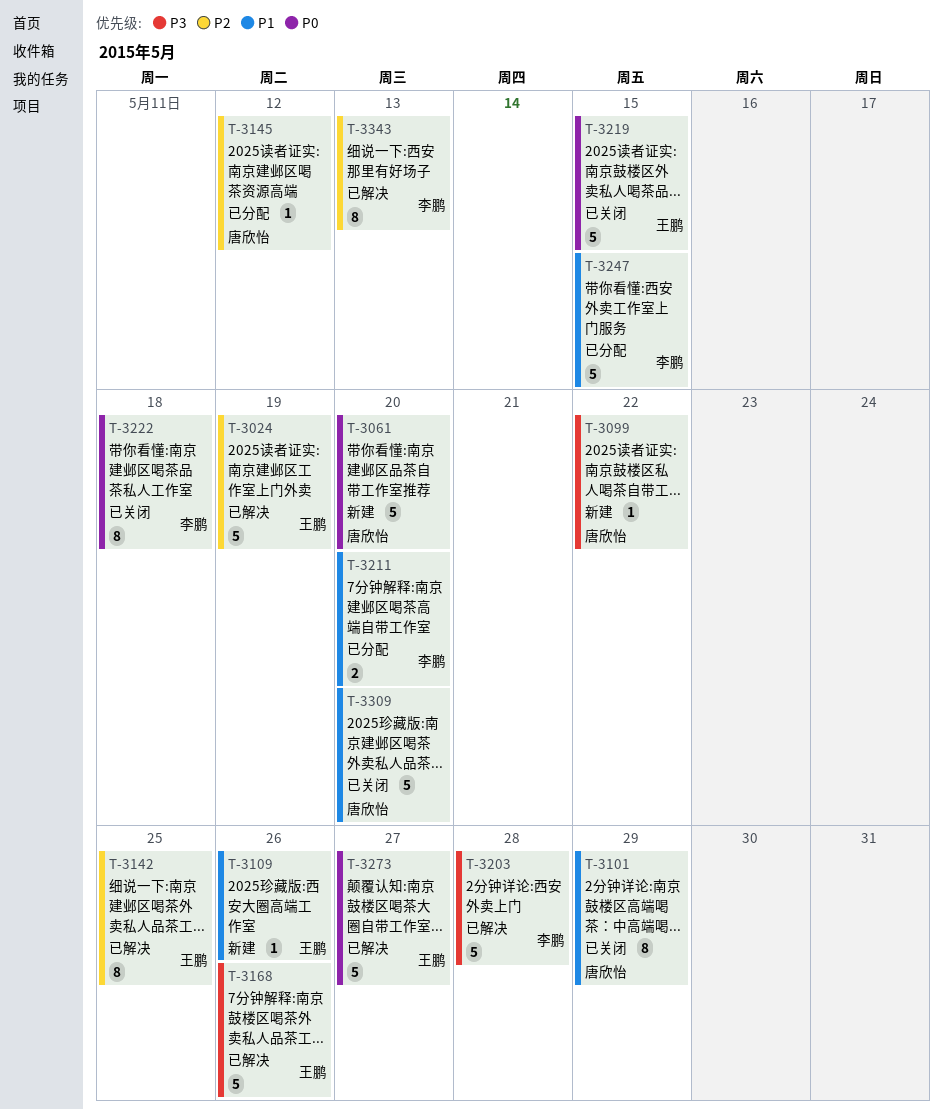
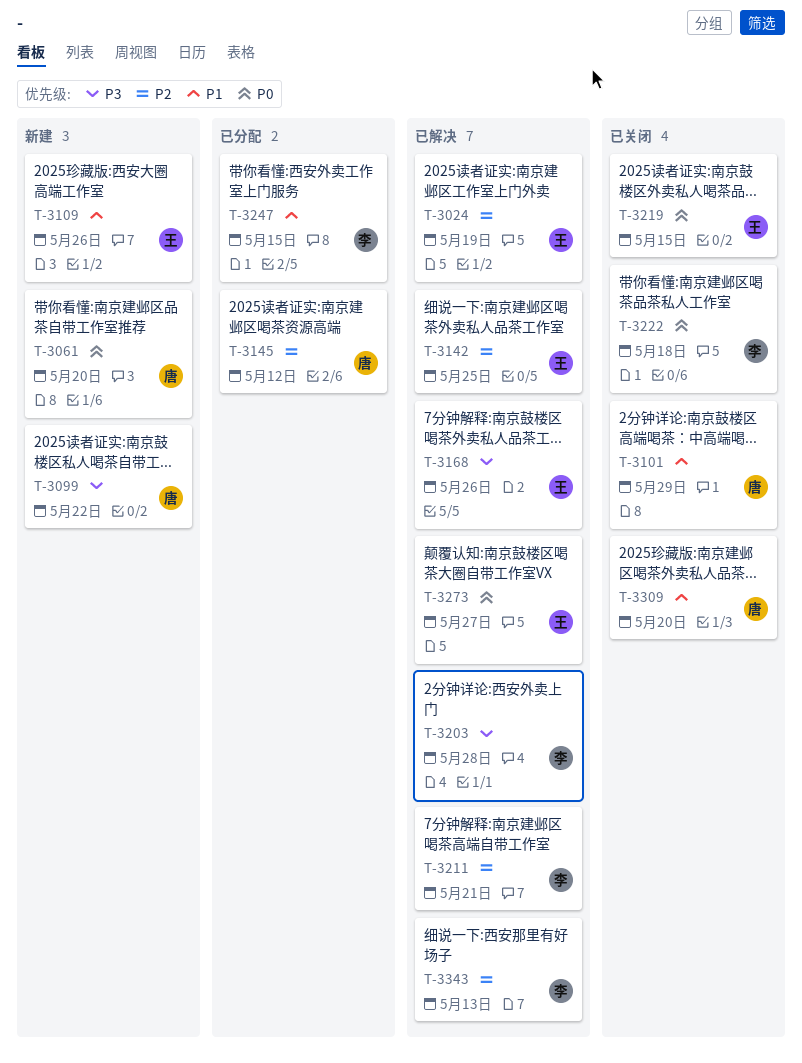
T-3211, status: 已分配 -> 已解决
T-3211, priority: P1 -> P2
T-3211, due: May 20 -> May 21

